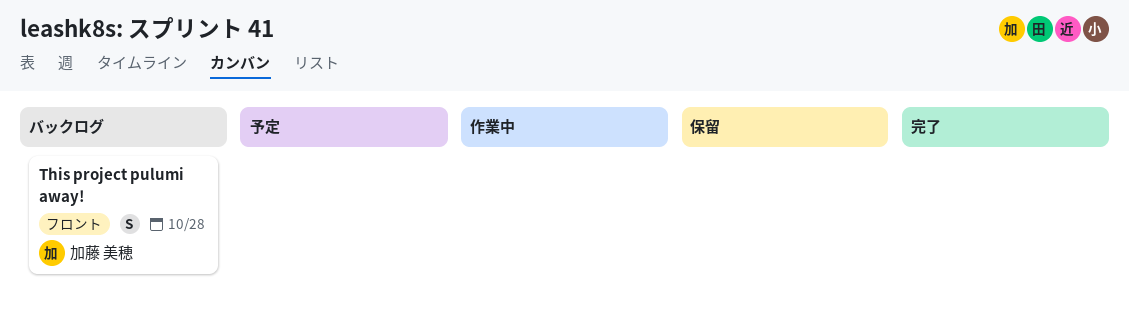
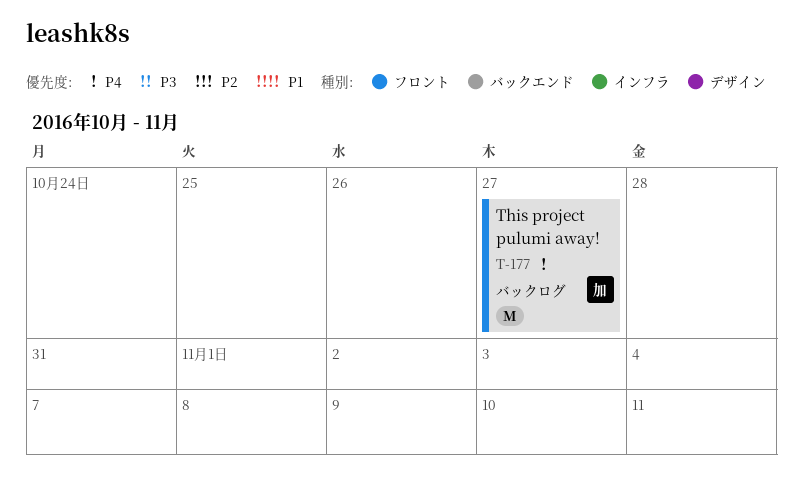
This project pulumi away!, estimate: S -> M
This project pulumi away!, due: Oct 28 -> Oct 27

